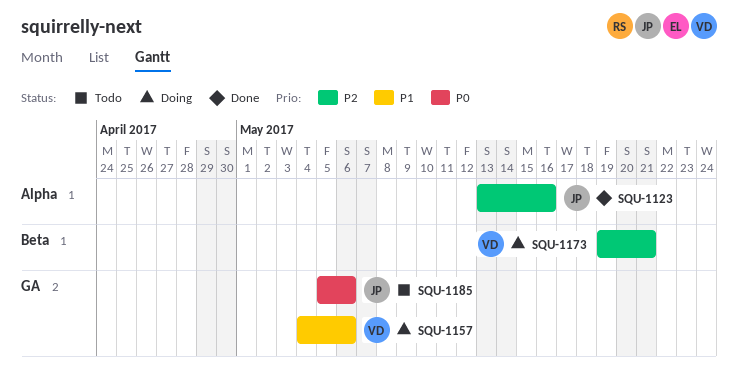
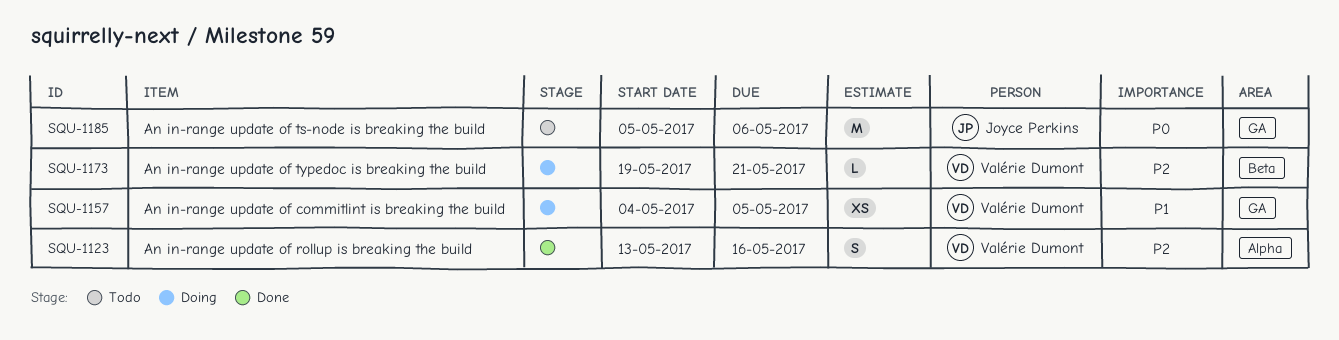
SQU-1123, owner: Joyce Perkins -> Valérie Dumont
SQU-1157, due: May 6 -> May 5

